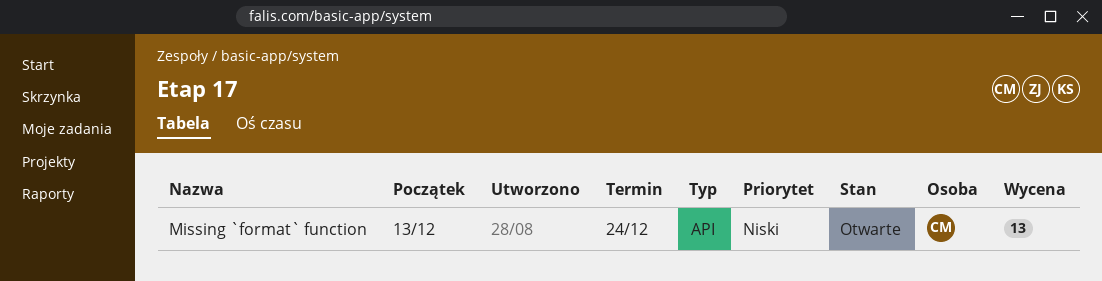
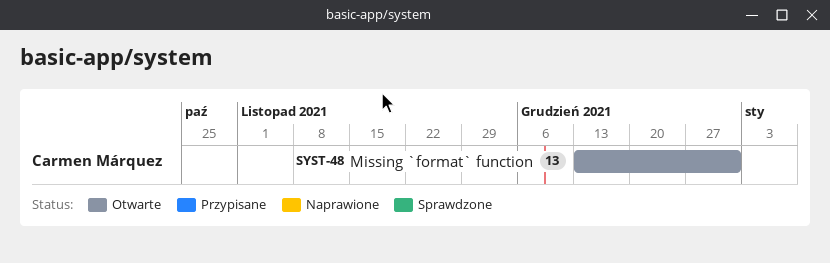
Missing `format` function, due: Dec 24 -> Dec 31

